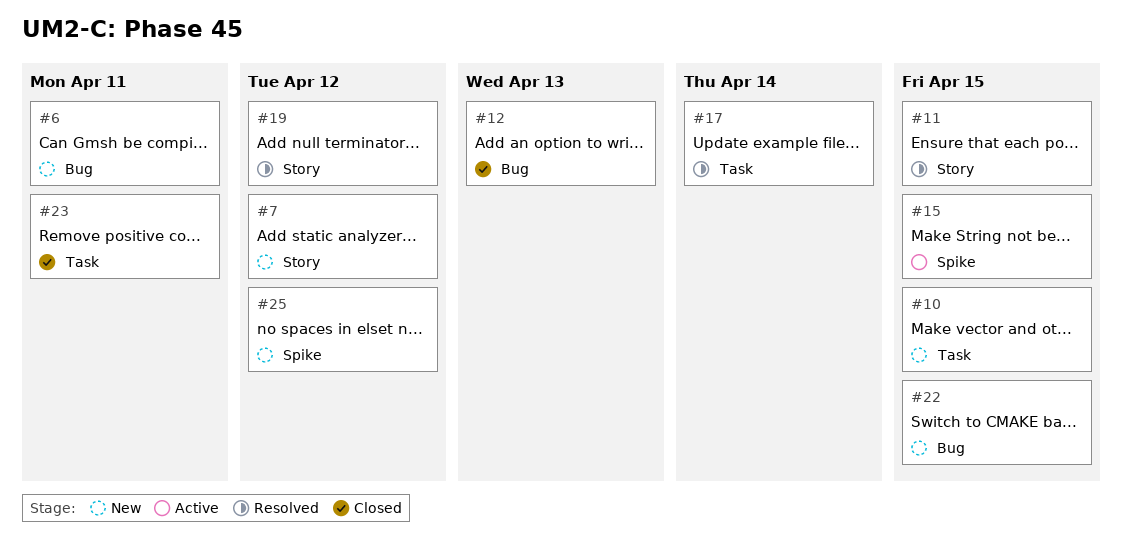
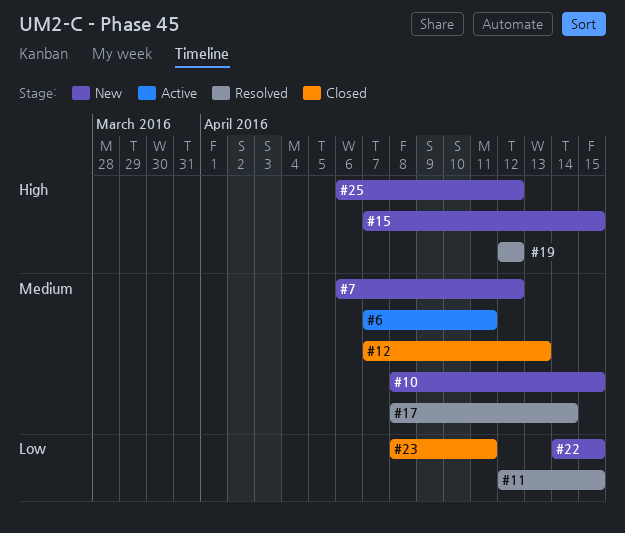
#6, status: New -> Active
#15, status: Active -> New

